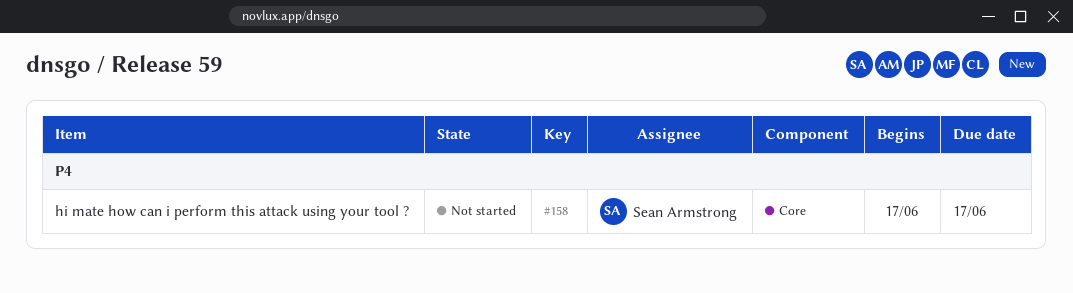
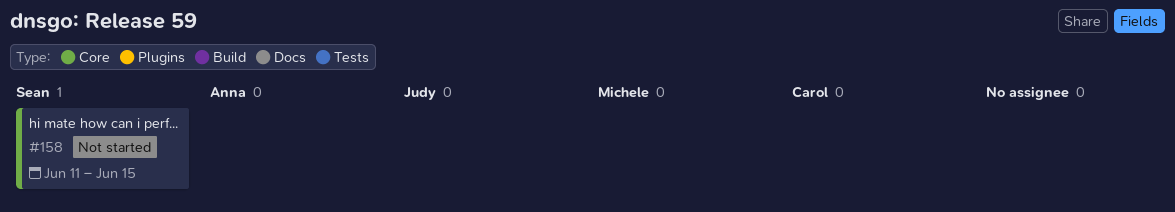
#158, start: Jun 17 -> Jun 11
#158, due: Jun 17 -> Jun 15

